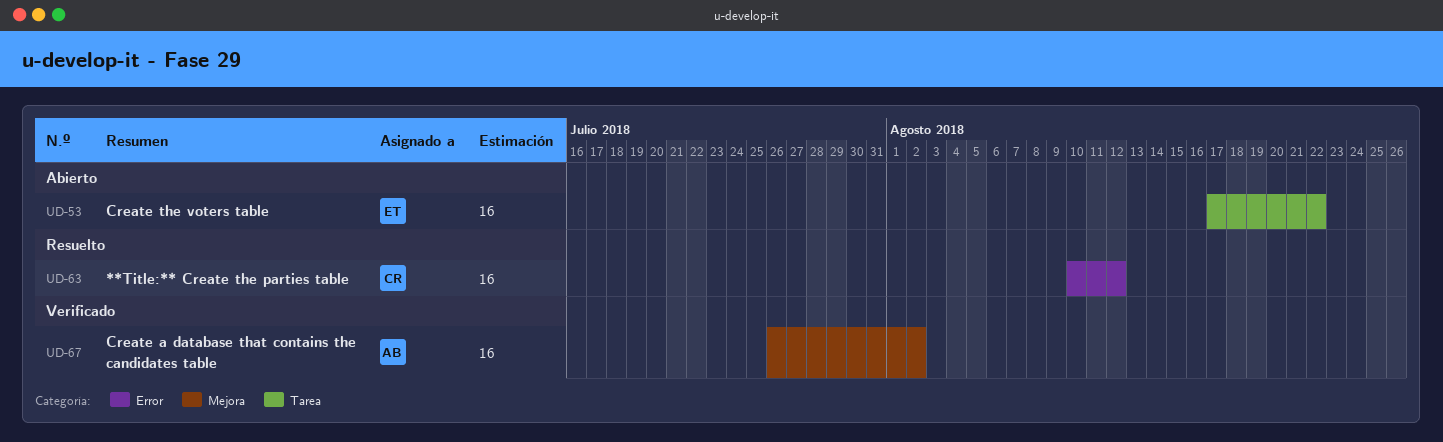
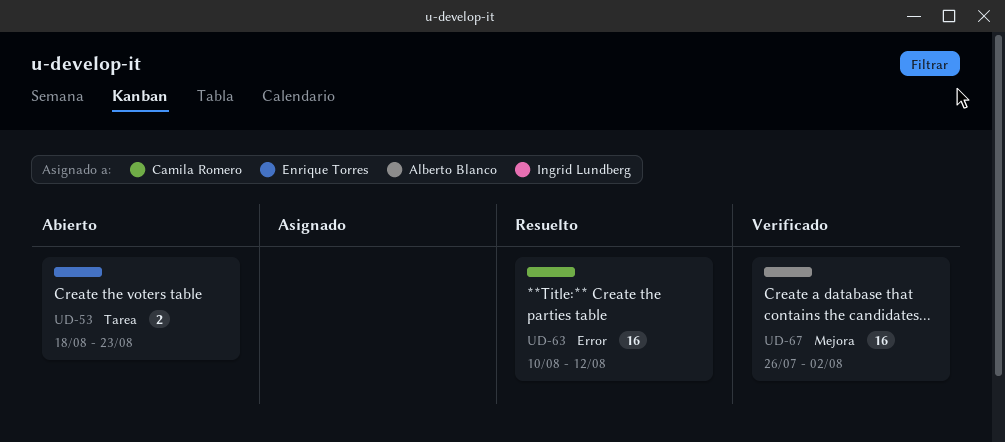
UD-53, estimate: 16 -> 2
UD-53, start: Aug 17 -> Aug 18
UD-53, due: Aug 22 -> Aug 23

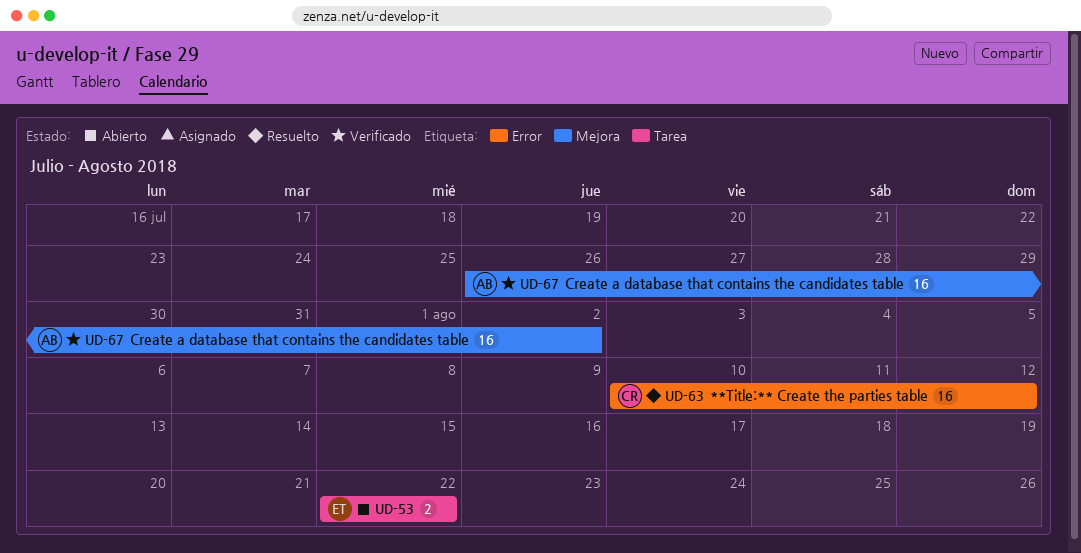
UD-53, start: Aug 18 -> Aug 22
UD-53, due: Aug 23 -> Aug 22

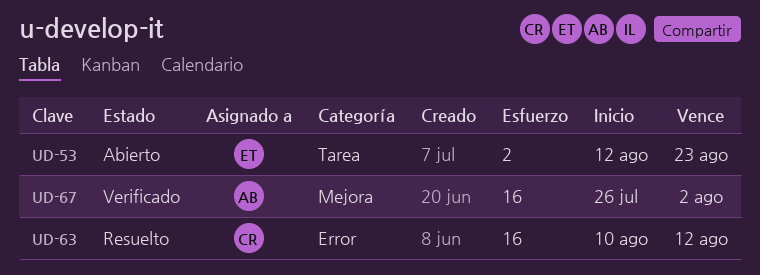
UD-53, start: Aug 22 -> Aug 12
UD-53, due: Aug 22 -> Aug 23

